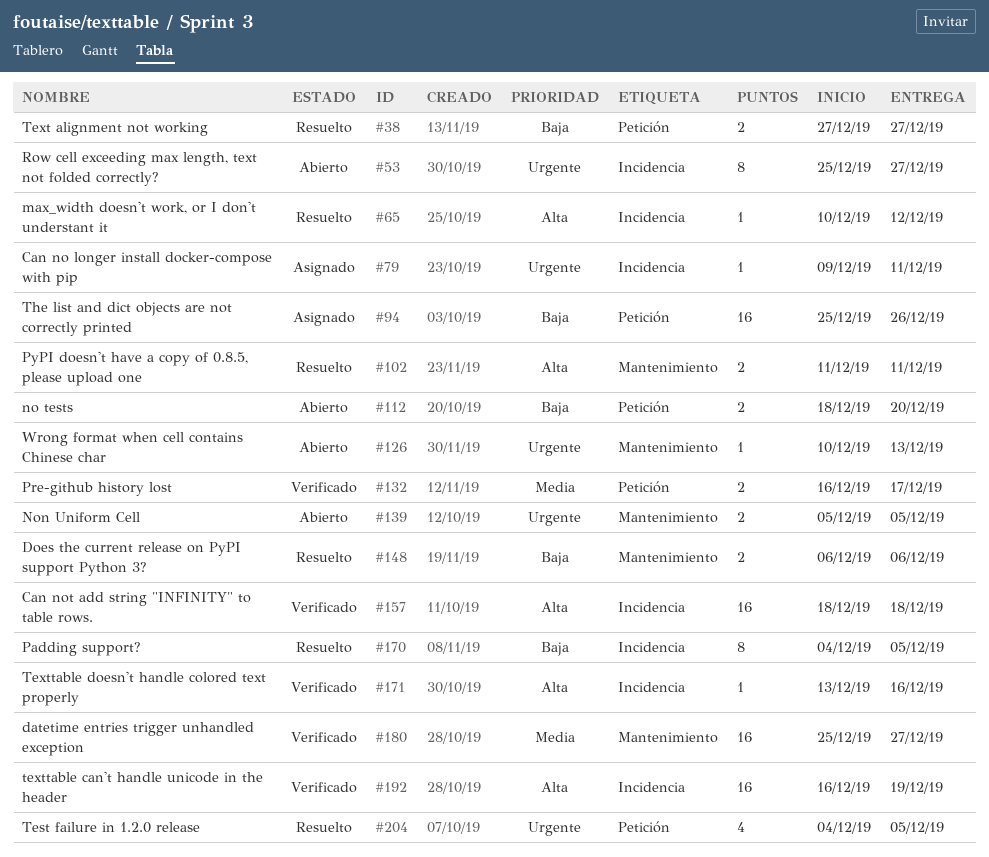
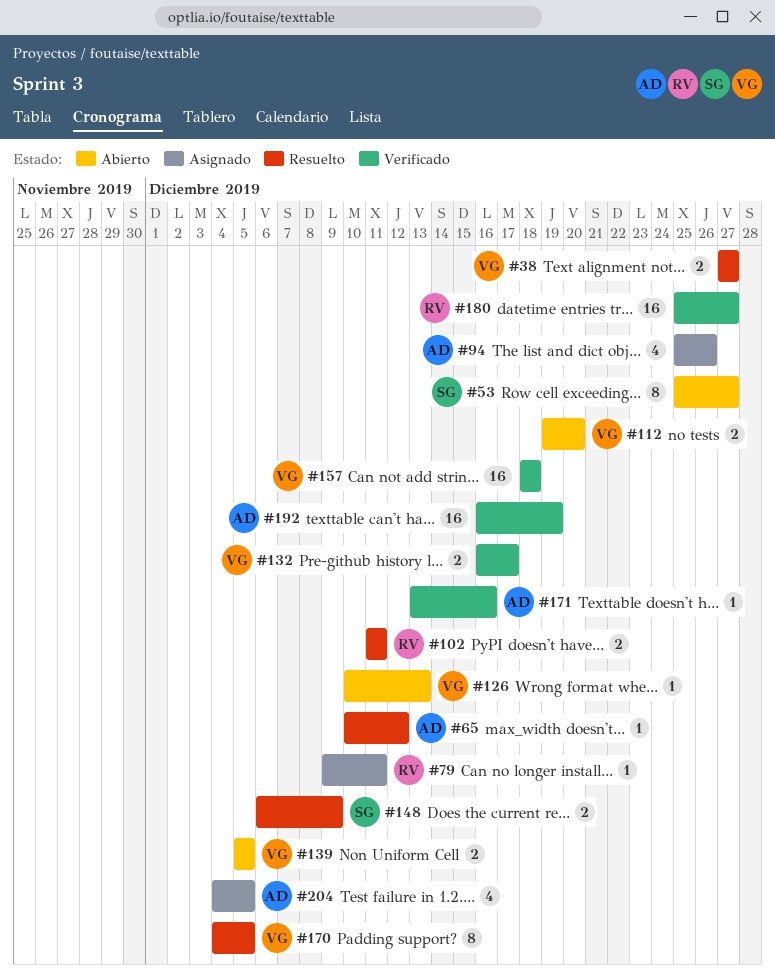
#94, estimate: 16 -> 4
#112, start: Dec 18 -> Dec 19
#148, due: Dec 6 -> Dec 9
#204, status: Resuelto -> Asignado

